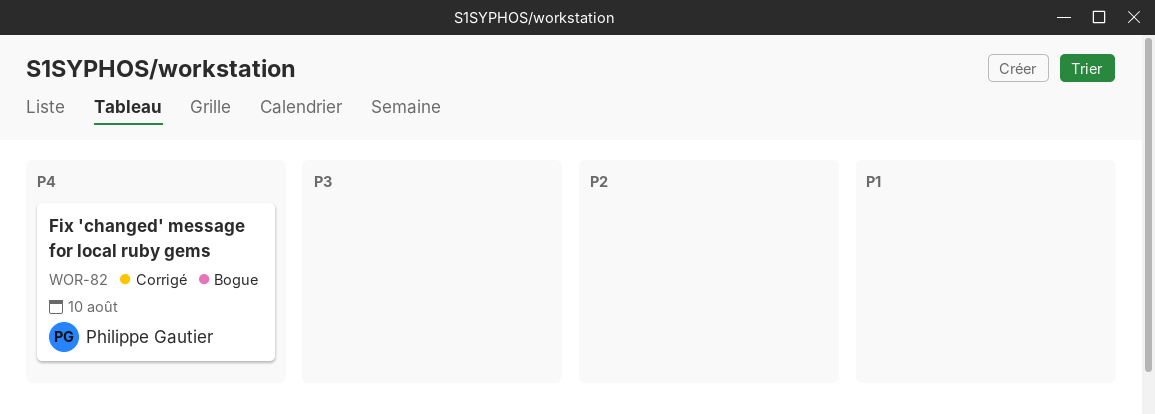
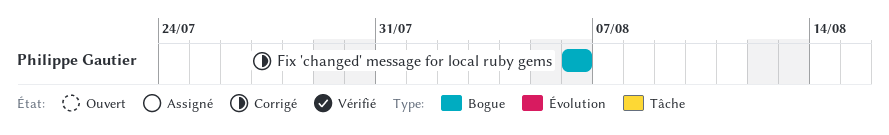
Fix 'changed' message for local ruby gems, due: Aug 10 -> Aug 6

